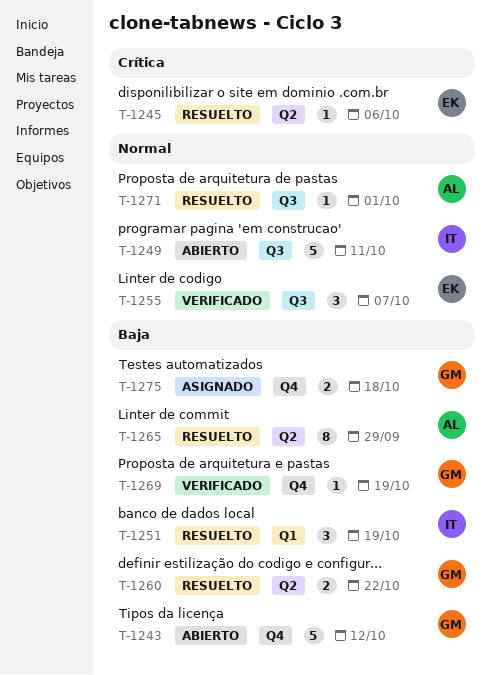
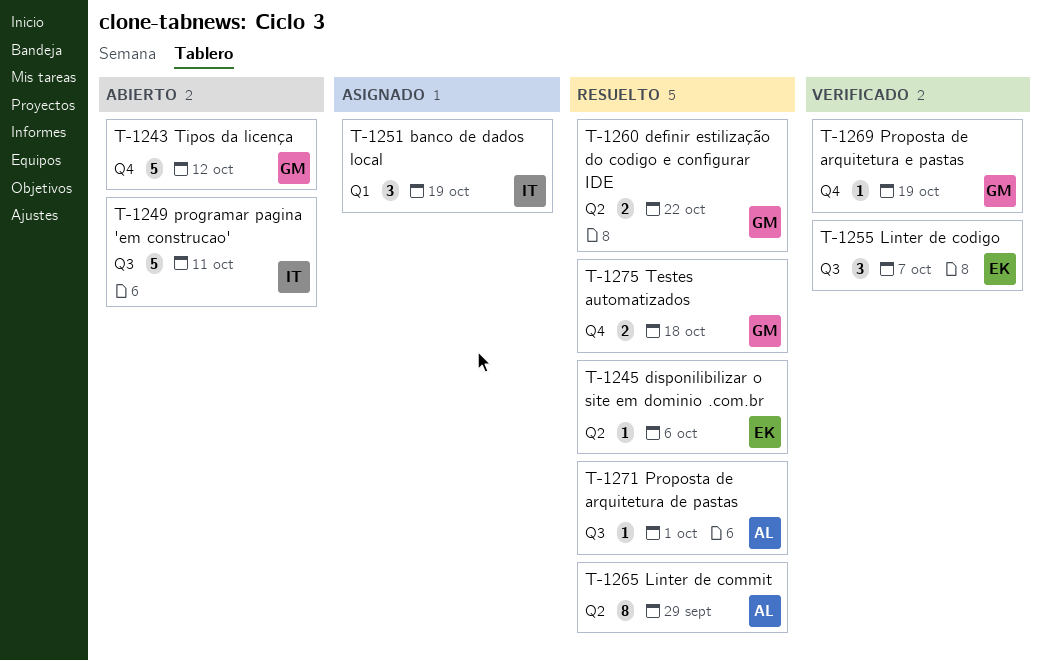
T-1251, status: Resuelto -> Asignado
T-1275, status: Asignado -> Resuelto

